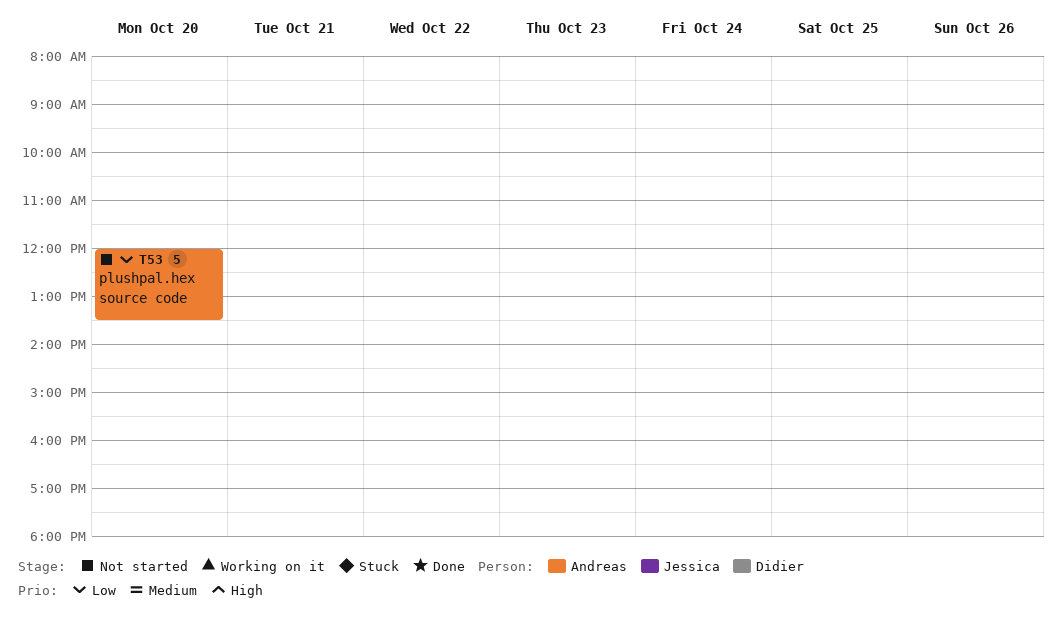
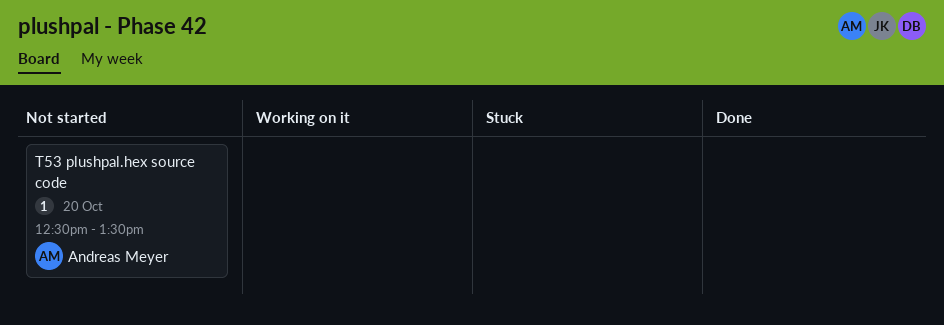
T53, estimate: 5 -> 1
T53, begins: 12:00 -> 12:30

